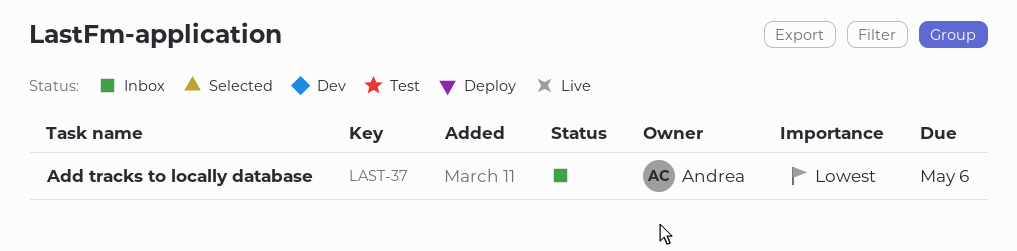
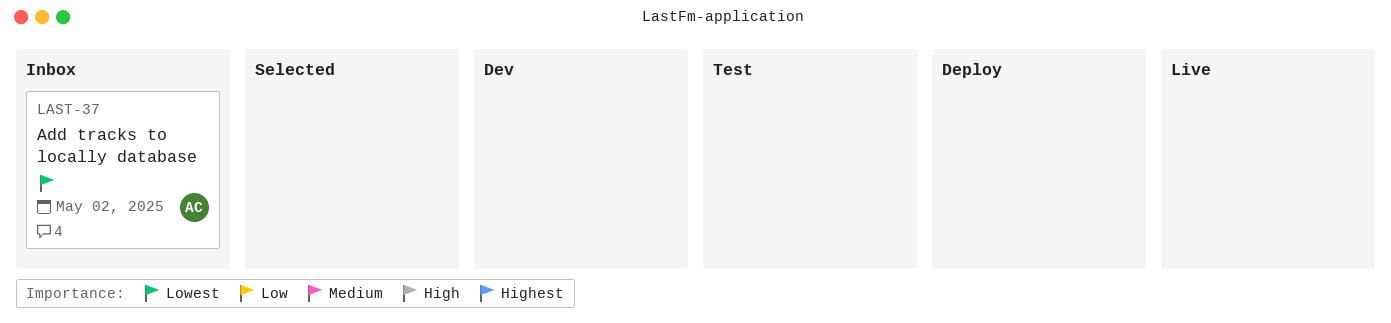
LAST-37, due: May 6 -> May 2

